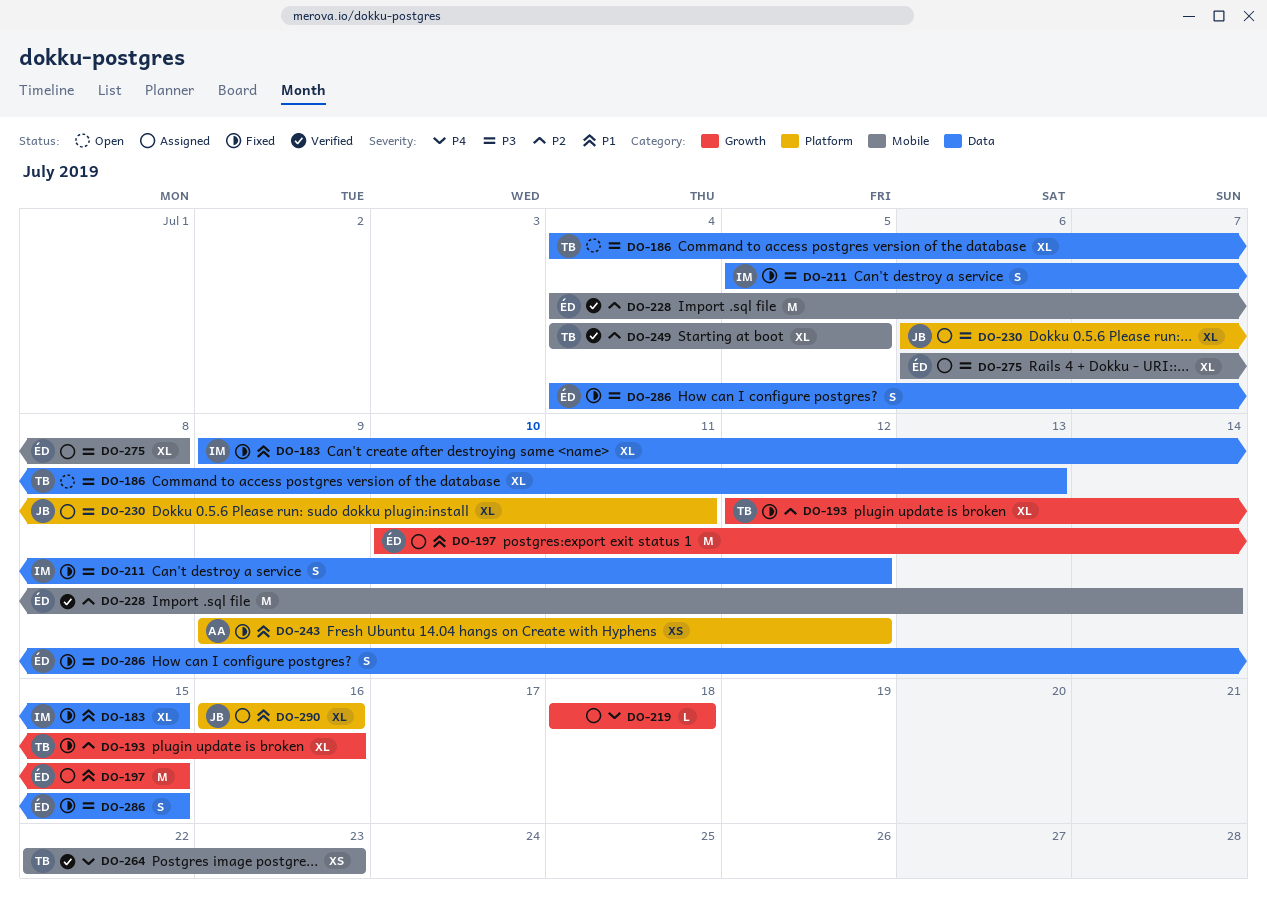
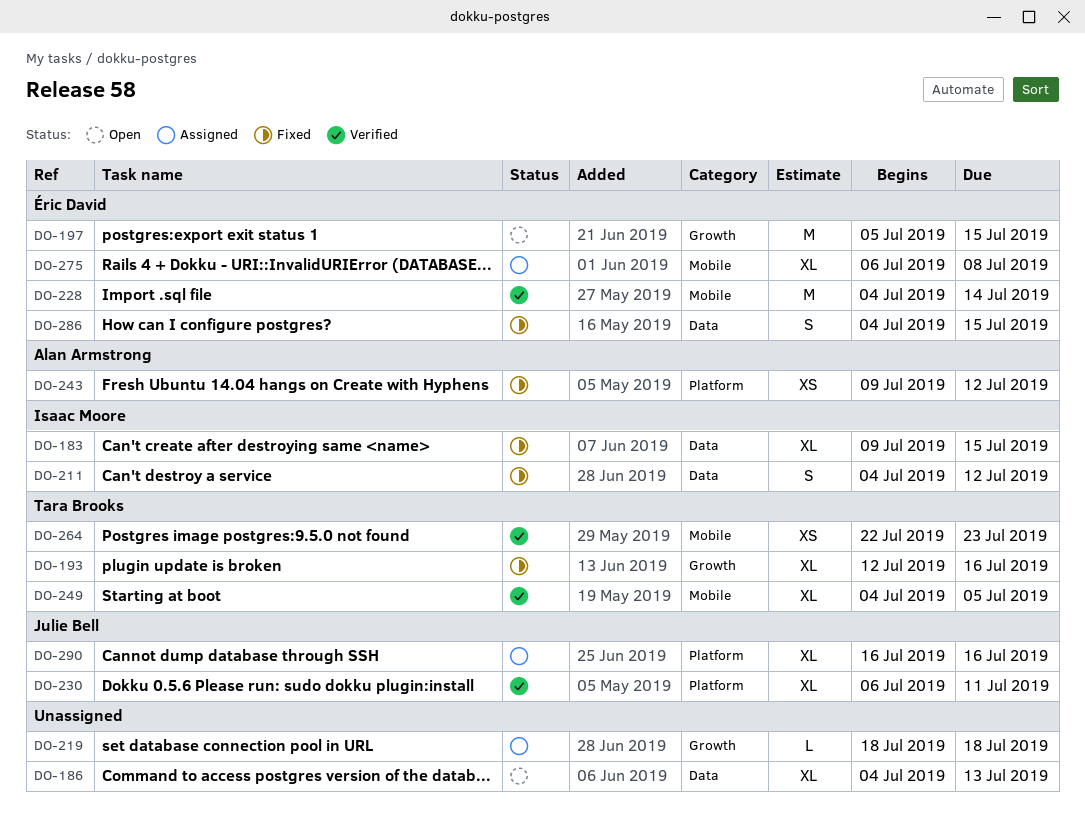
DO-186, owner: Tara Brooks -> none
DO-197, status: Assigned -> Open
DO-197, start: Jul 10 -> Jul 5
DO-211, start: Jul 5 -> Jul 4
DO-230, status: Assigned -> Verified

